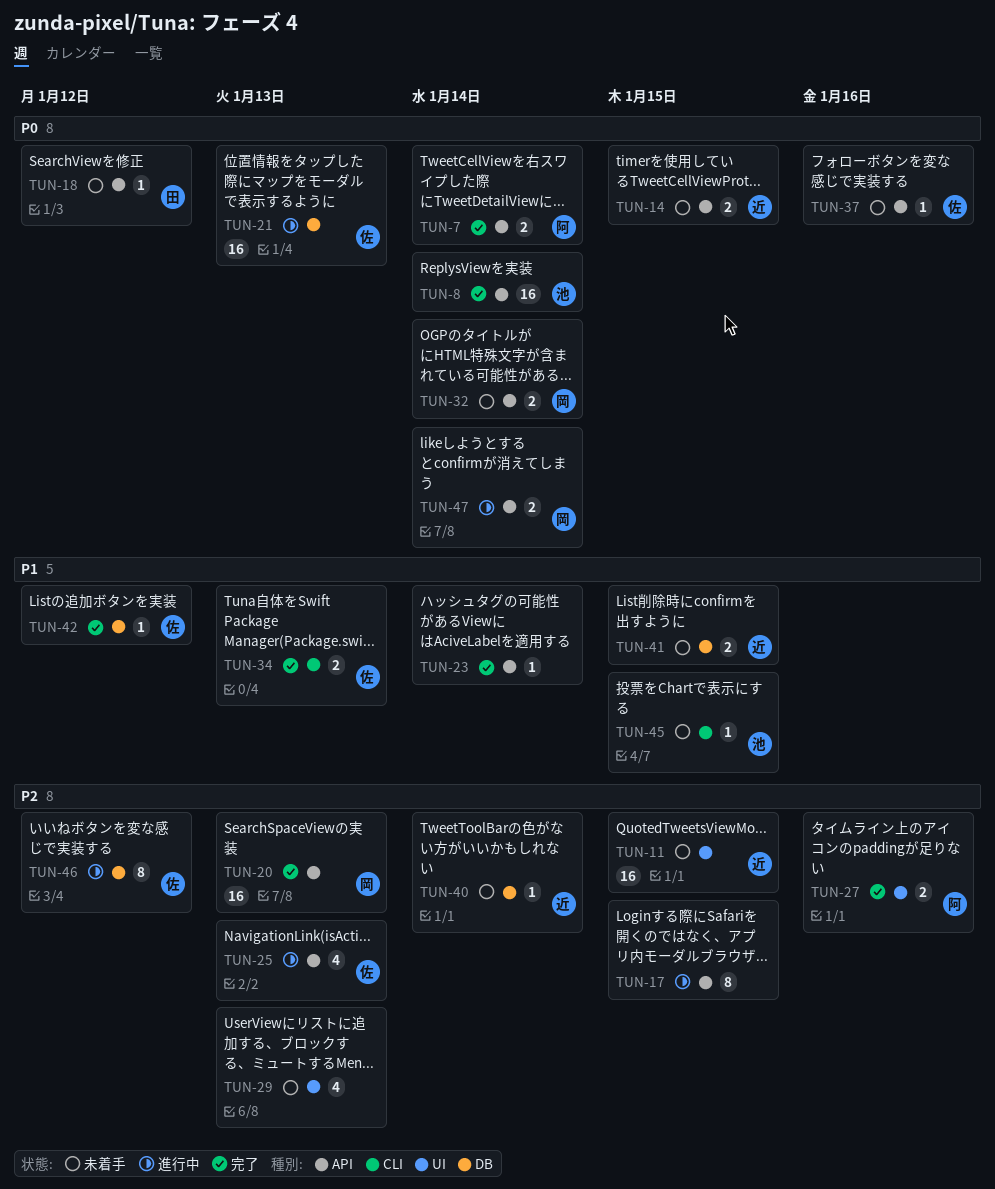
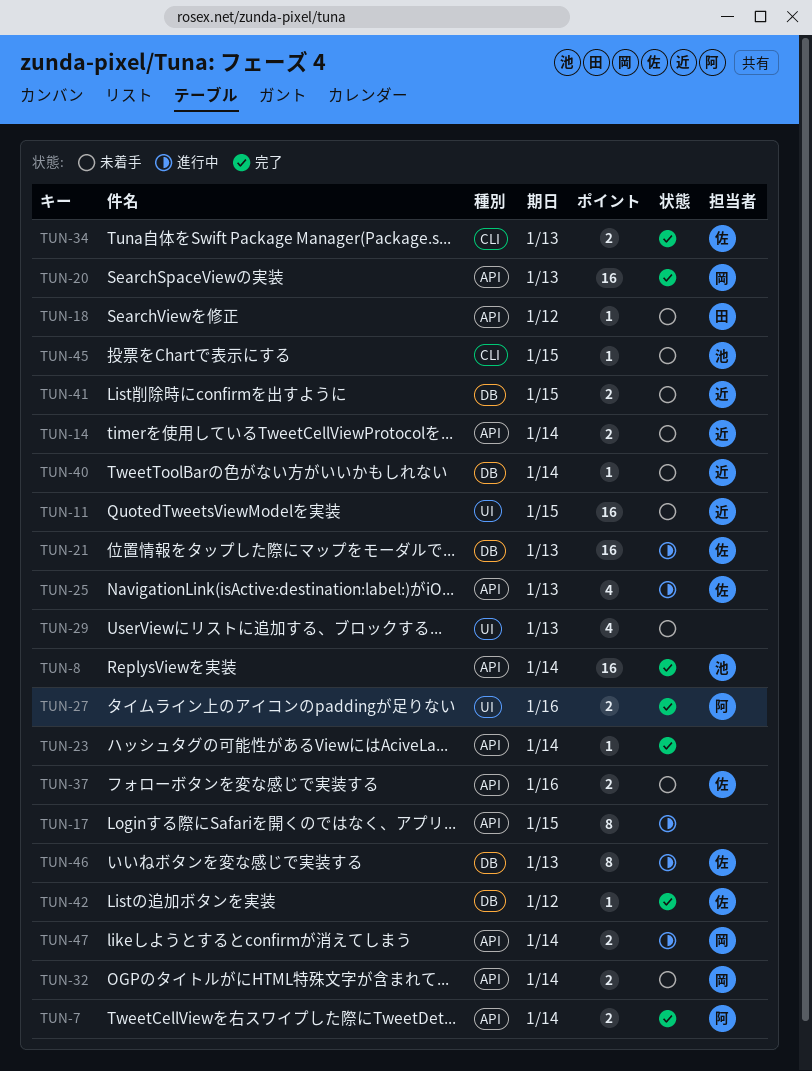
TUN-14, due: Jan 15 -> Jan 14
TUN-37, estimate: 1 -> 2
TUN-46, due: Jan 12 -> Jan 13

